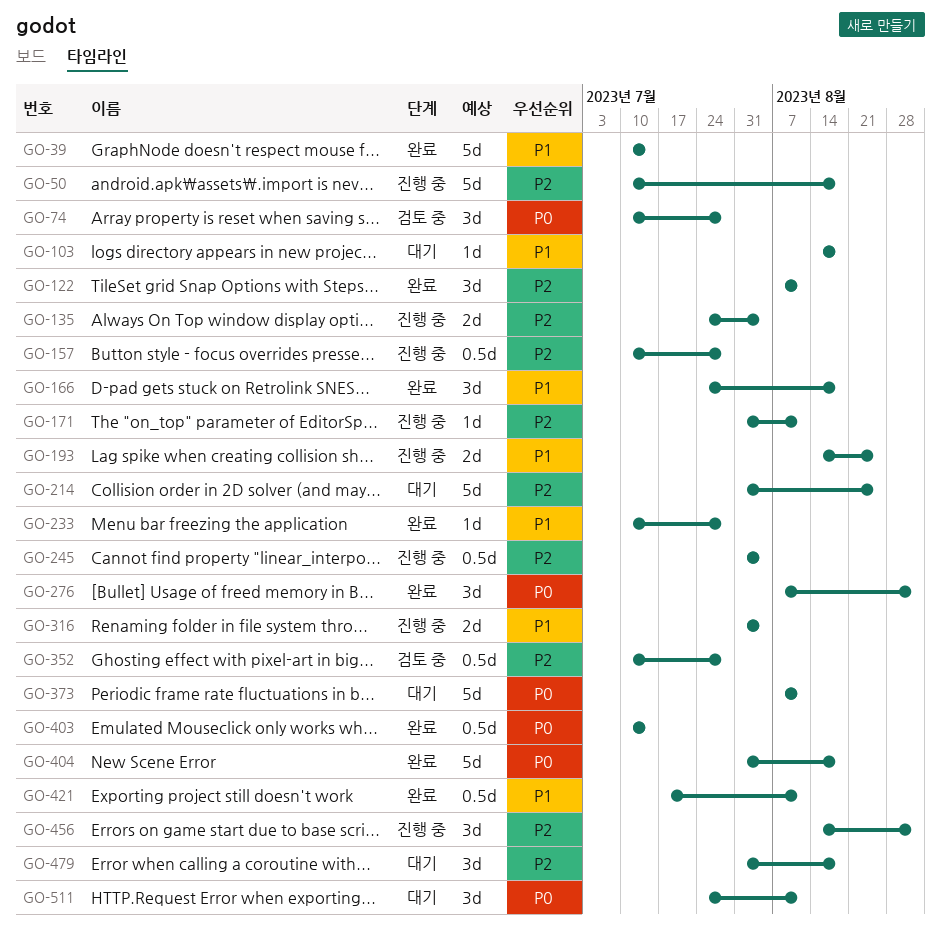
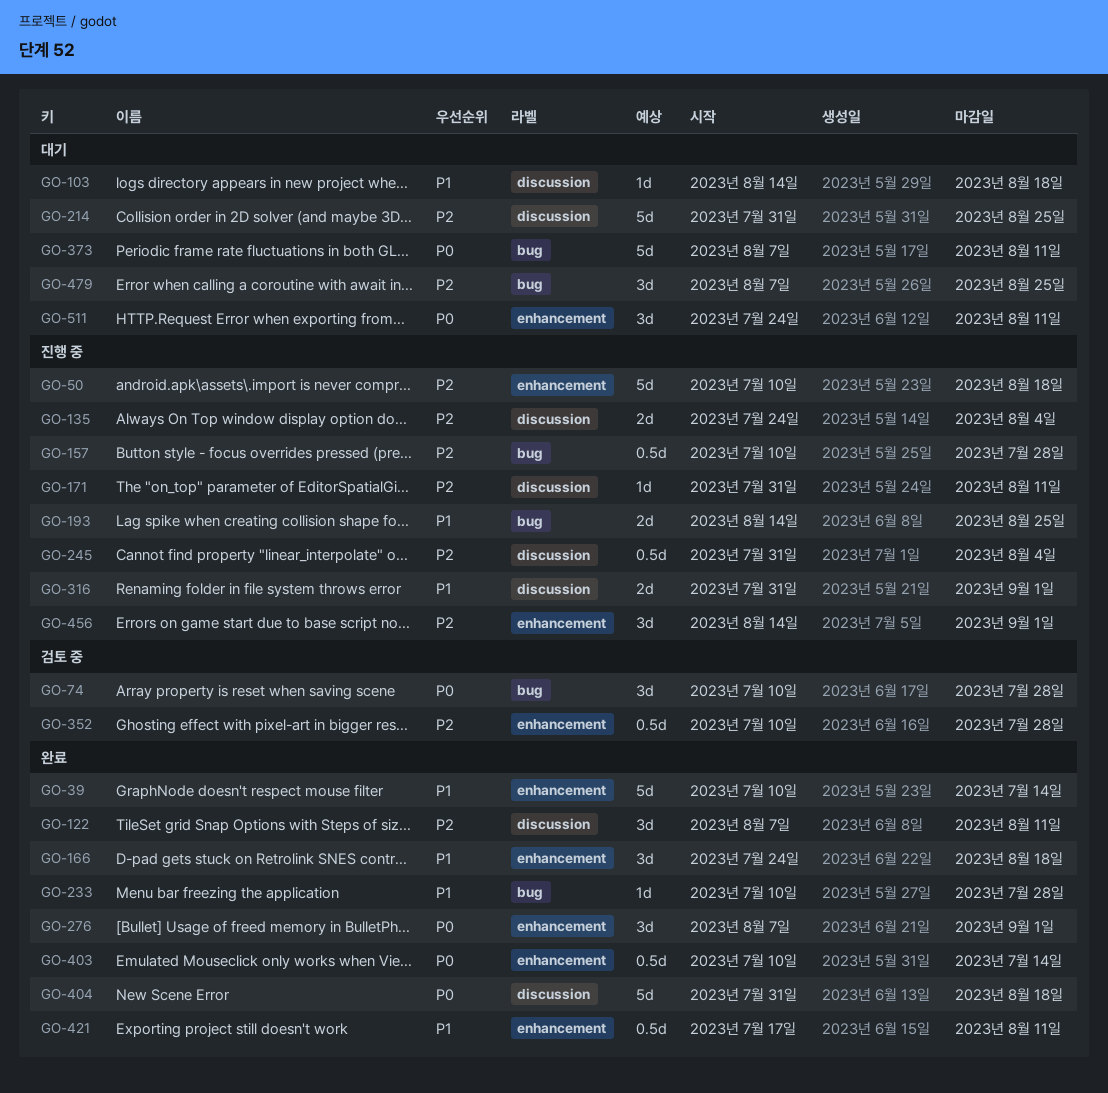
GO-316, due: Aug 4 -> Sep 1
GO-479, start: Jul 31 -> Aug 7
GO-479, due: Aug 18 -> Aug 25

